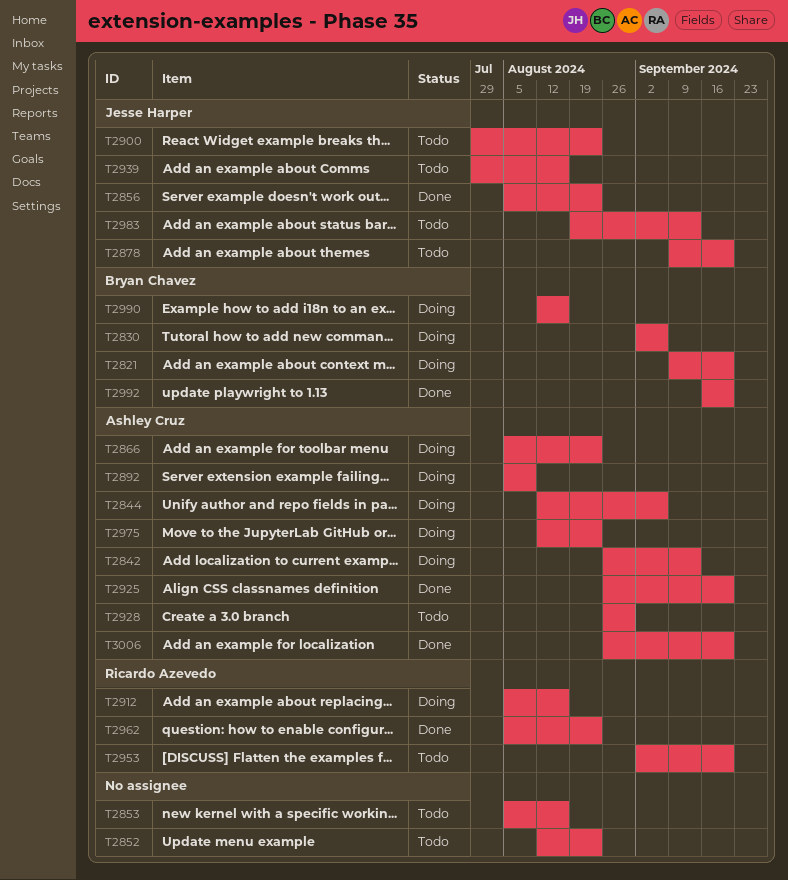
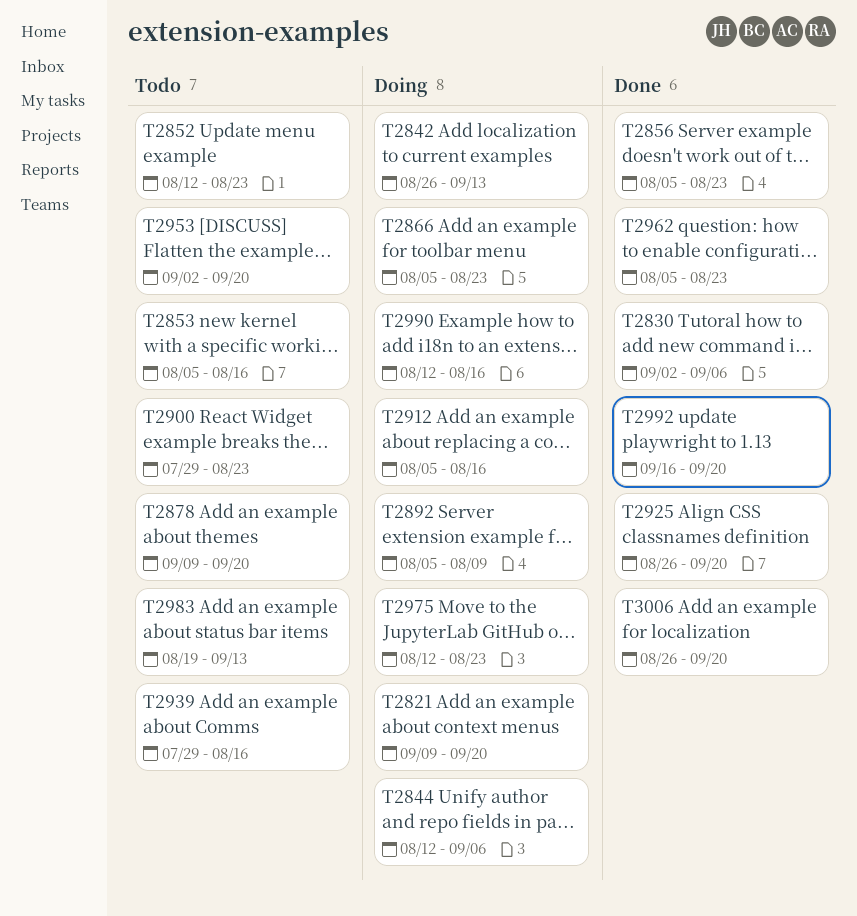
T2830, status: Doing -> Done
T2928: present -> none

